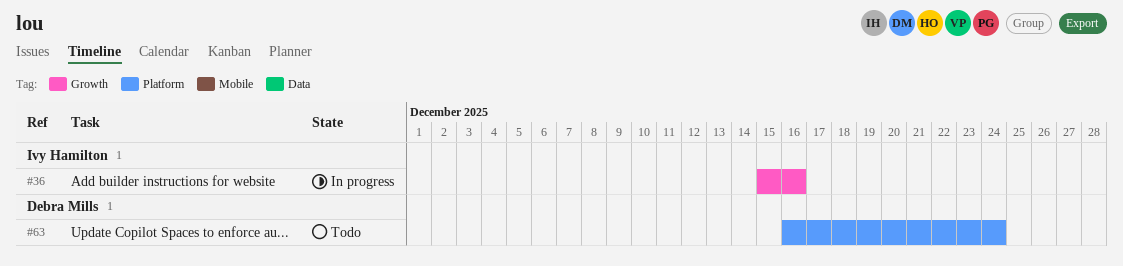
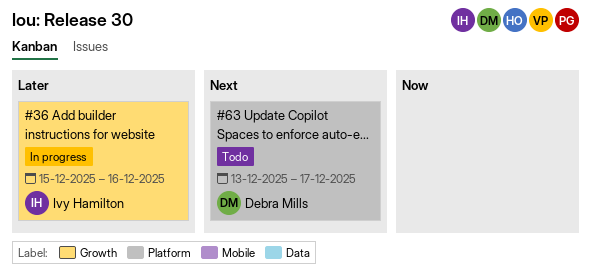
#63, start: Dec 16 -> Dec 13
#63, due: Dec 24 -> Dec 17

